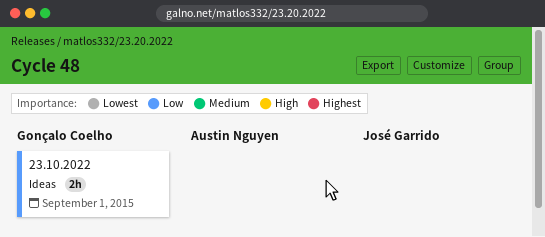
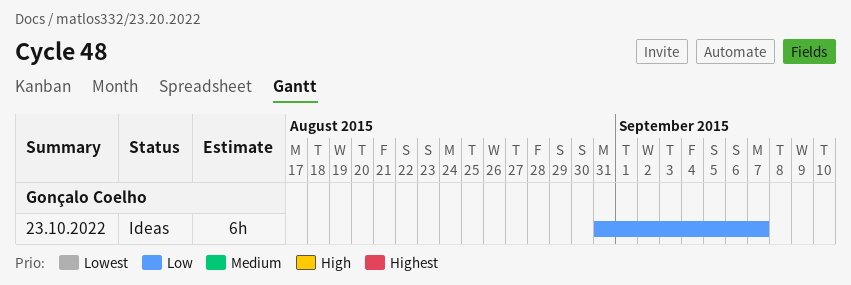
23.10.2022, estimate: 2h -> 6h
23.10.2022, due: Sep 1 -> Sep 7

